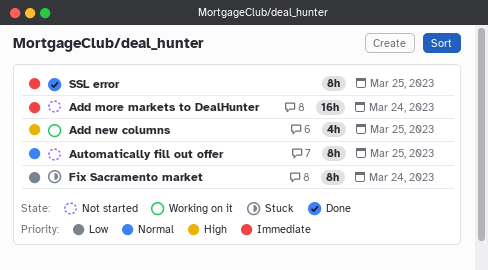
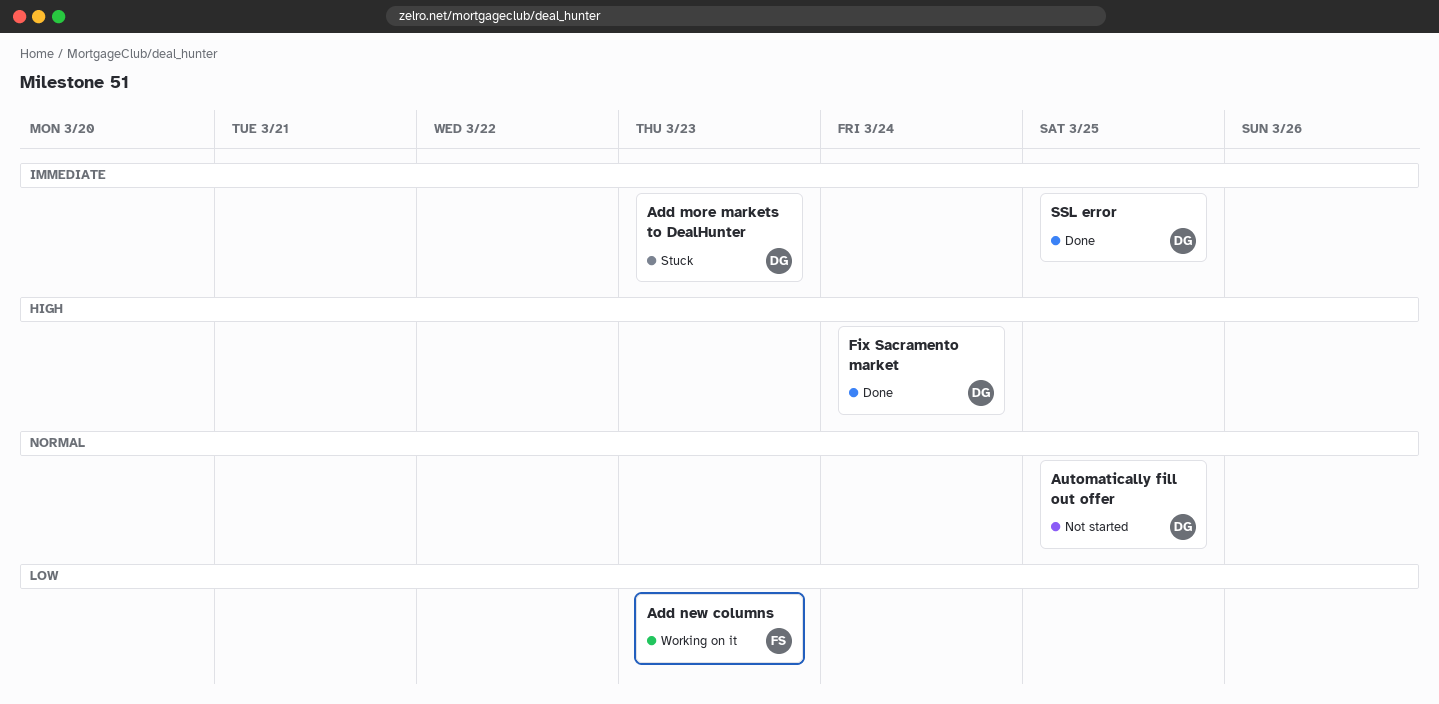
Add more markets to DealHunter, status: Not started -> Stuck
Add more markets to DealHunter, due: Mar 24 -> Mar 23
Add new columns, priority: High -> Low
Add new columns, due: Mar 25 -> Mar 23
Fix Sacramento market, status: Stuck -> Done
Fix Sacramento market, priority: Low -> High

